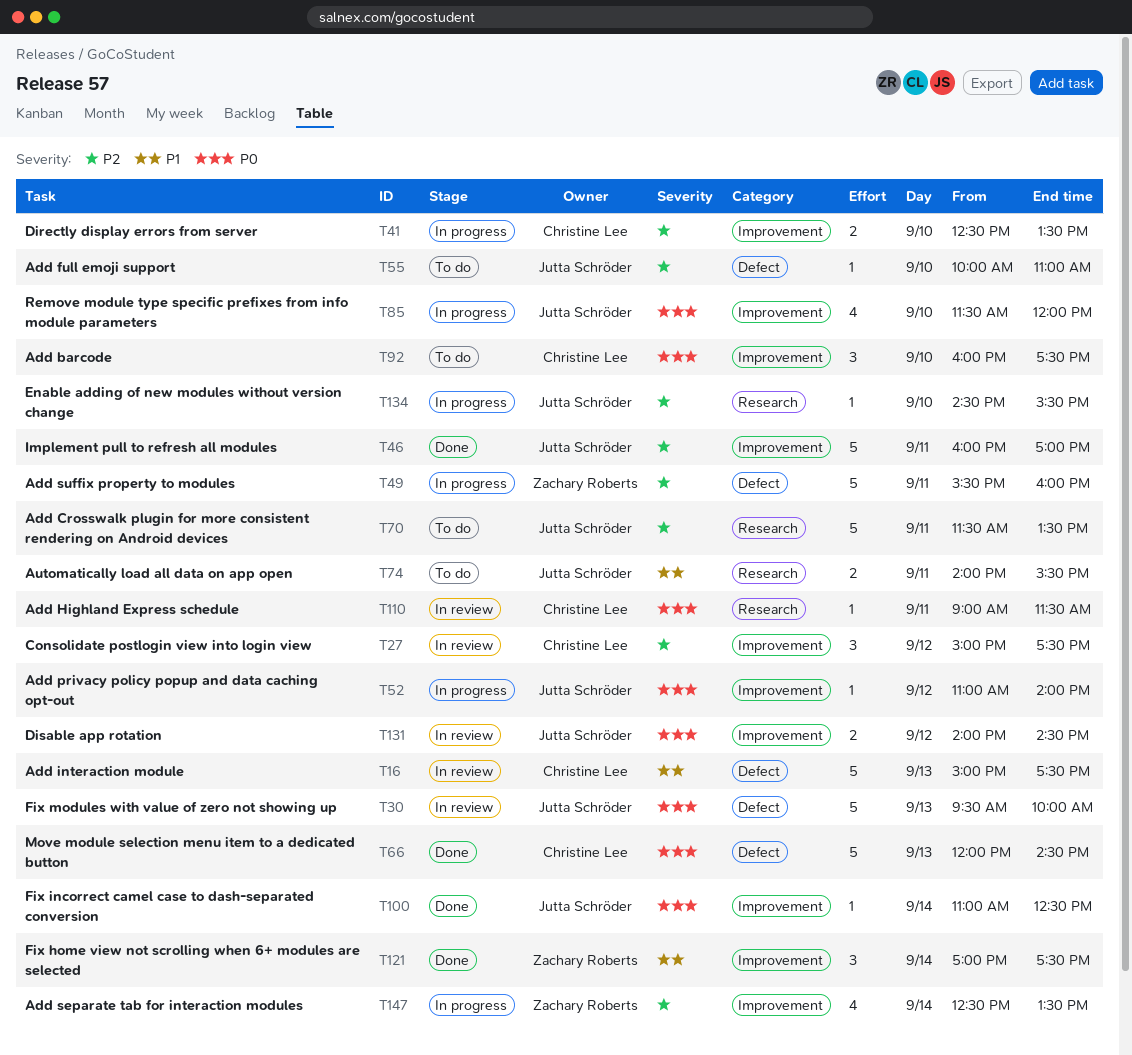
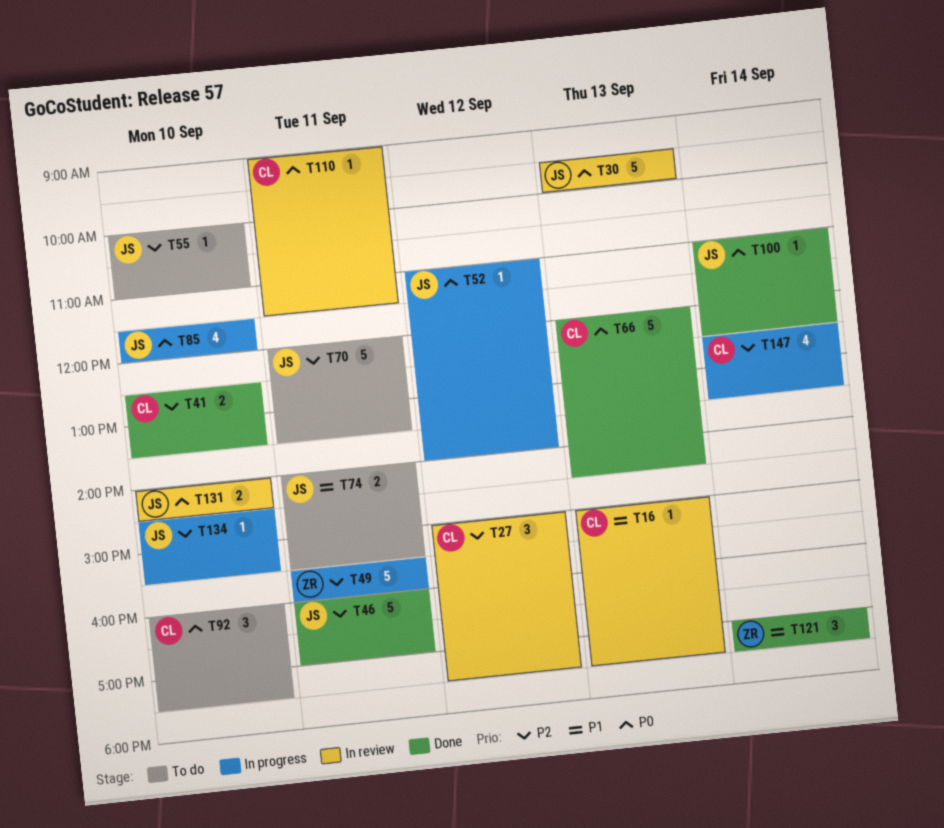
T16, estimate: 5 -> 1
T41, status: In progress -> Done
T70, begins: 11:30 -> 12:00
T131, day: Sep 12 -> Sep 10
T147, owner: Zachary Roberts -> Christine Lee

